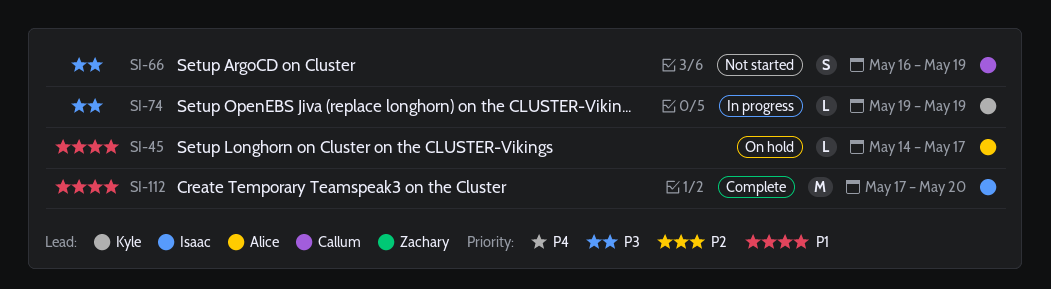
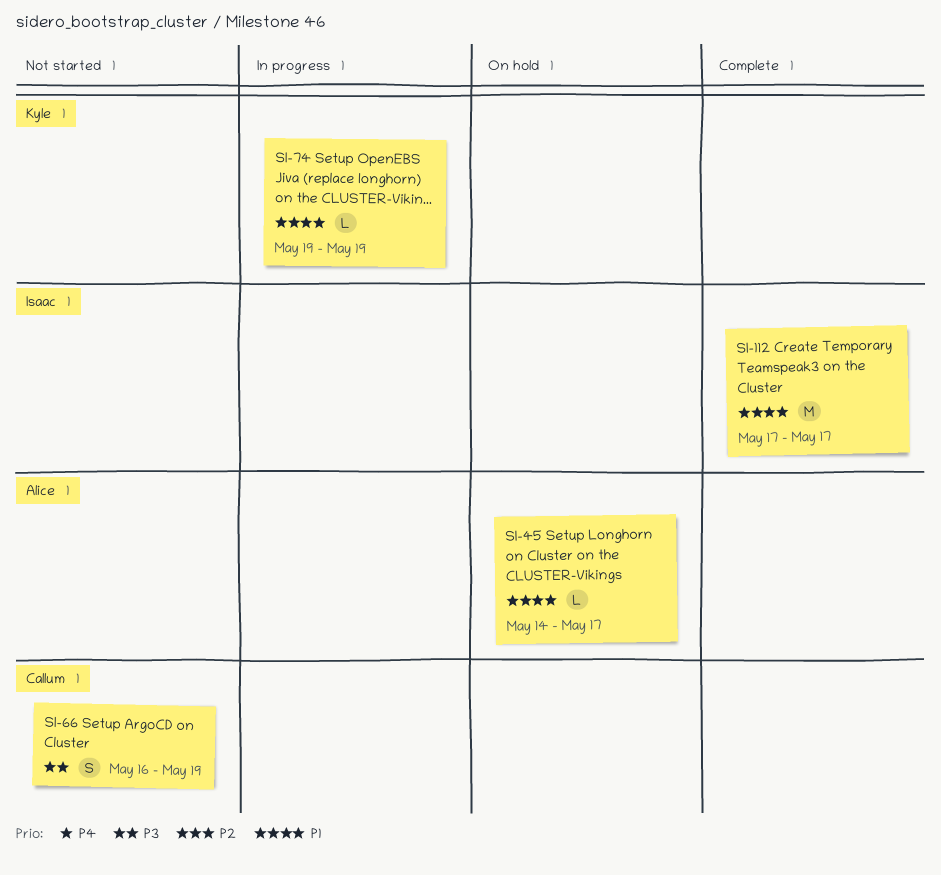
SI-74, priority: P3 -> P1
SI-112, due: May 20 -> May 17

